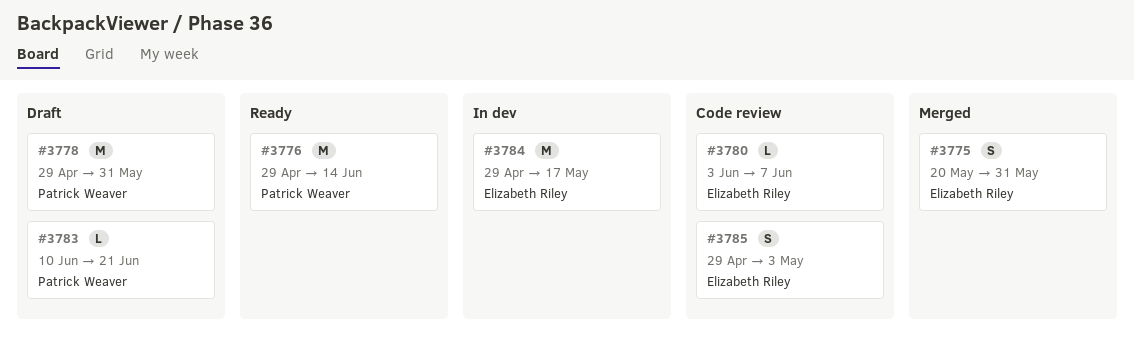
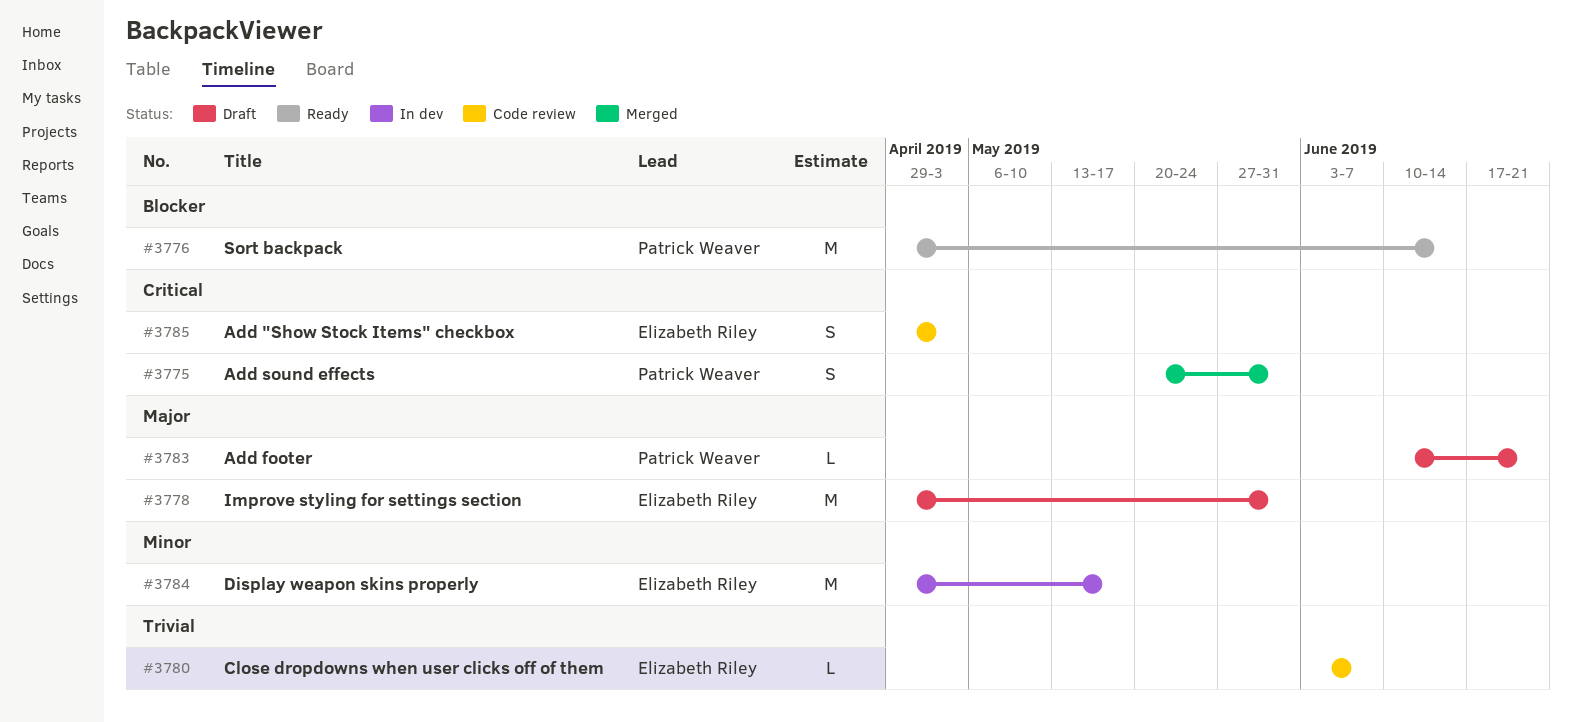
#3775, owner: Elizabeth Riley -> Patrick Weaver
#3778, owner: Patrick Weaver -> Elizabeth Riley

